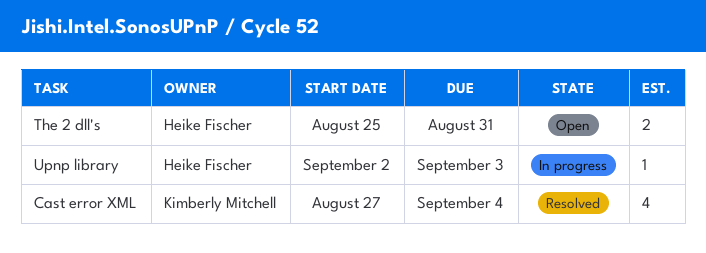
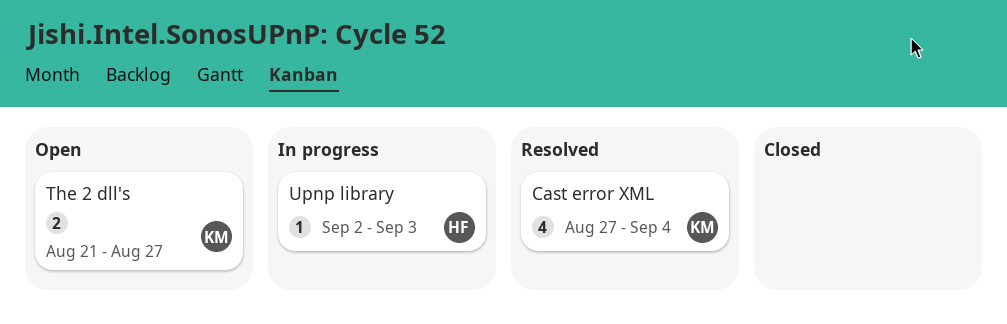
The 2 dll's, owner: Heike Fischer -> Kimberly Mitchell
The 2 dll's, start: Aug 25 -> Aug 21
The 2 dll's, due: Aug 31 -> Aug 27

